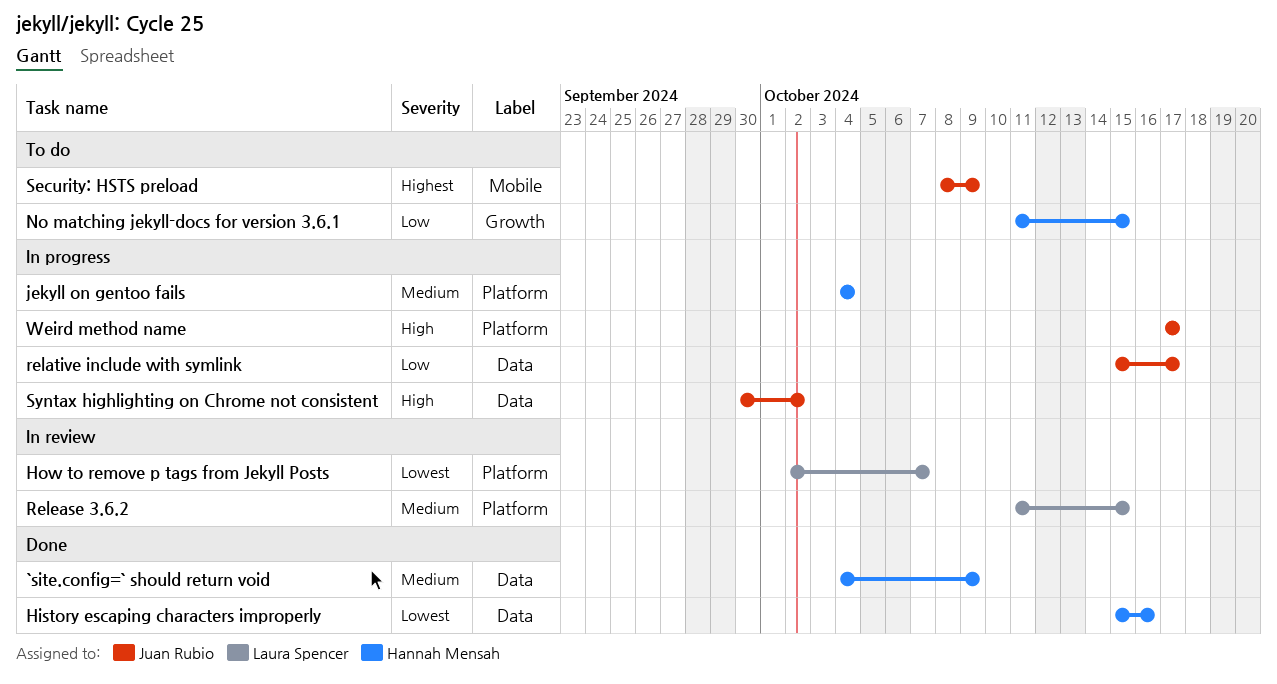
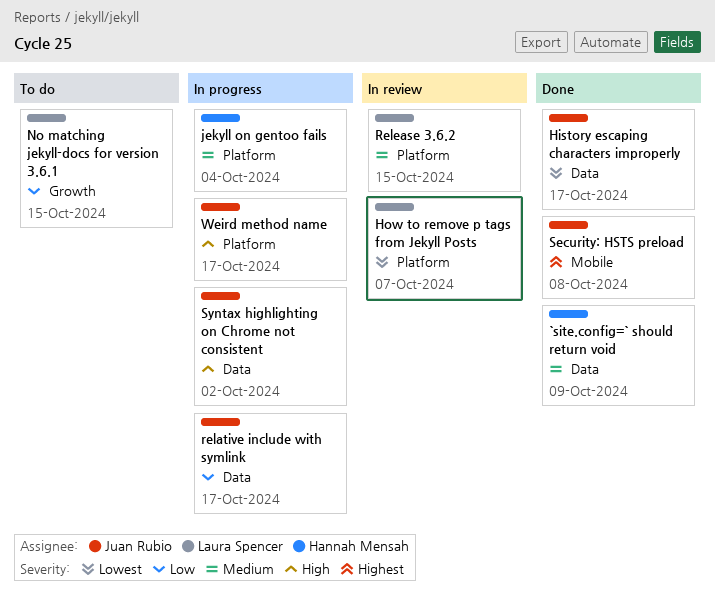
History escaping characters improperly, owner: Hannah Mensah -> Juan Rubio
History escaping characters improperly, due: Oct 16 -> Oct 17
No matching jekyll-docs for version 3.6.1, owner: Hannah Mensah -> Laura Spencer
Security: HSTS preload, status: To do -> Done
Security: HSTS preload, due: Oct 9 -> Oct 8

